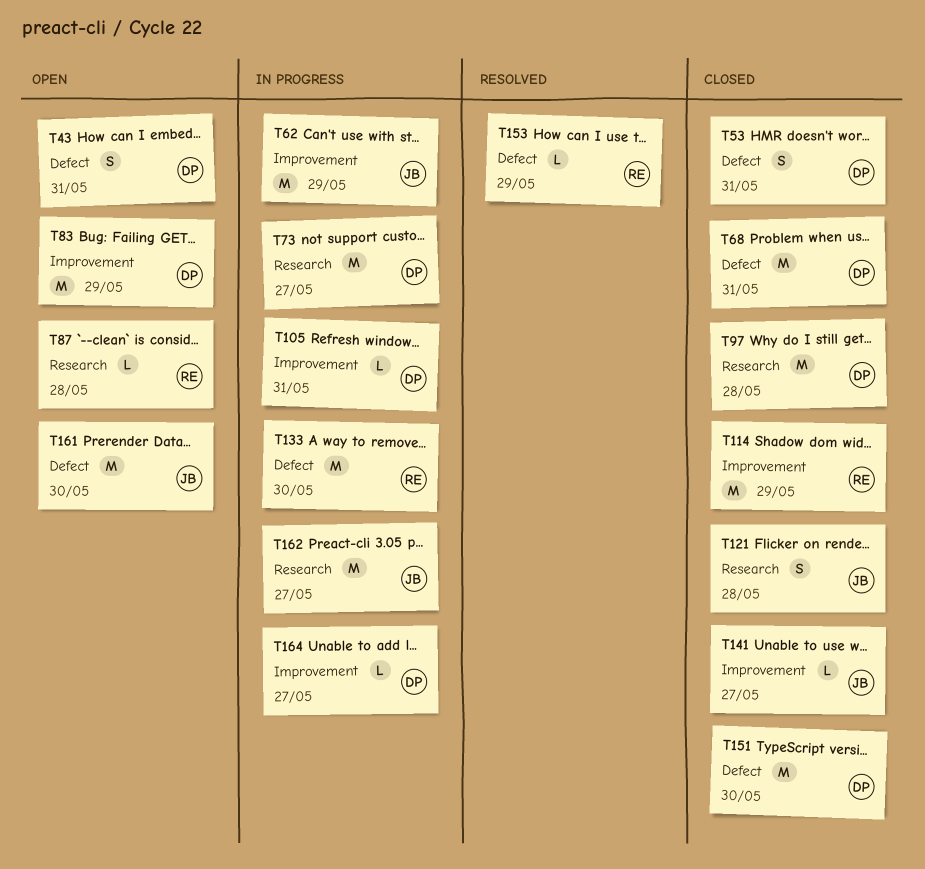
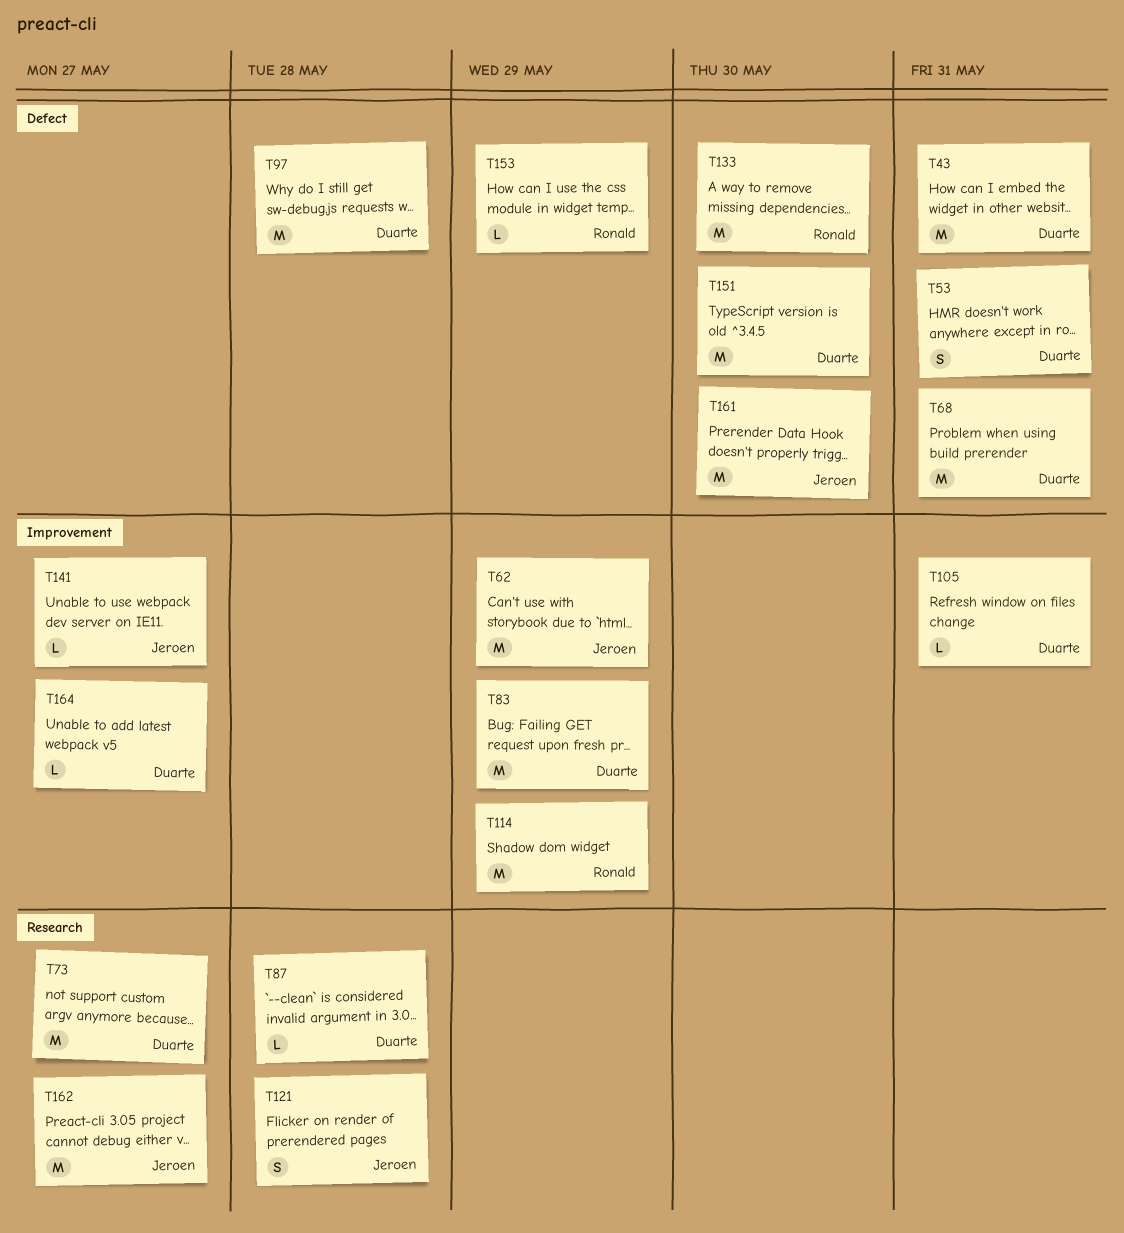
T43, estimate: S -> M
T87, owner: Ronald -> Duarte
T97, label: Research -> Defect

